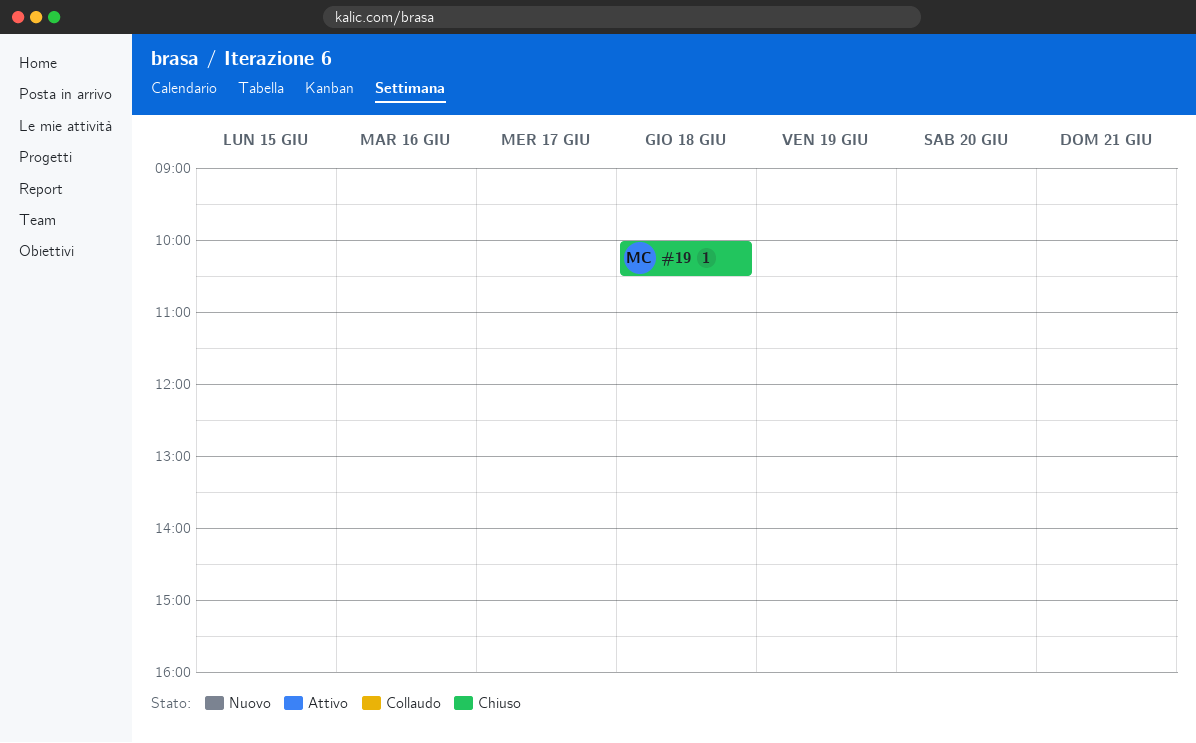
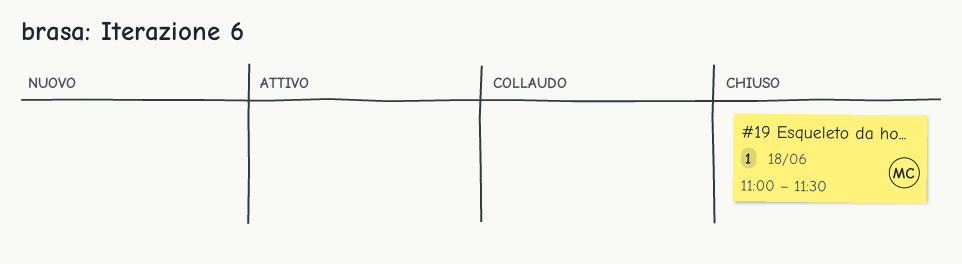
#19, begins: 10:00 -> 11:00
#19, ends: 10:30 -> 11:30

